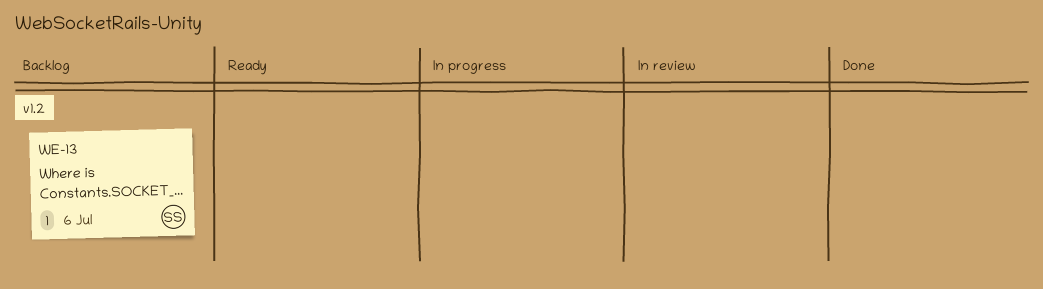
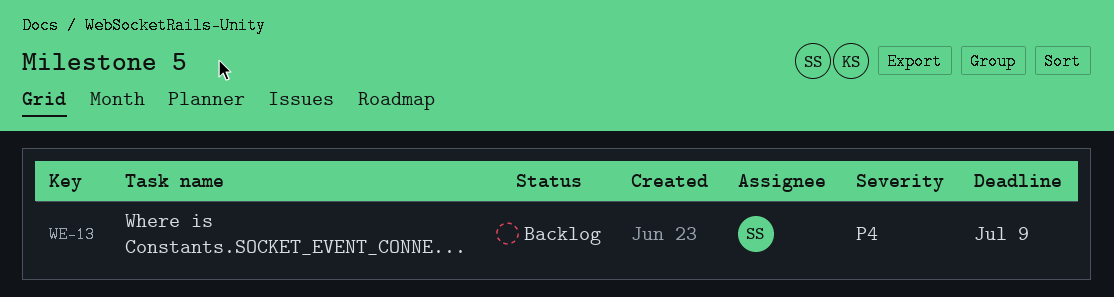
WE-13, due: Jul 6 -> Jul 9

